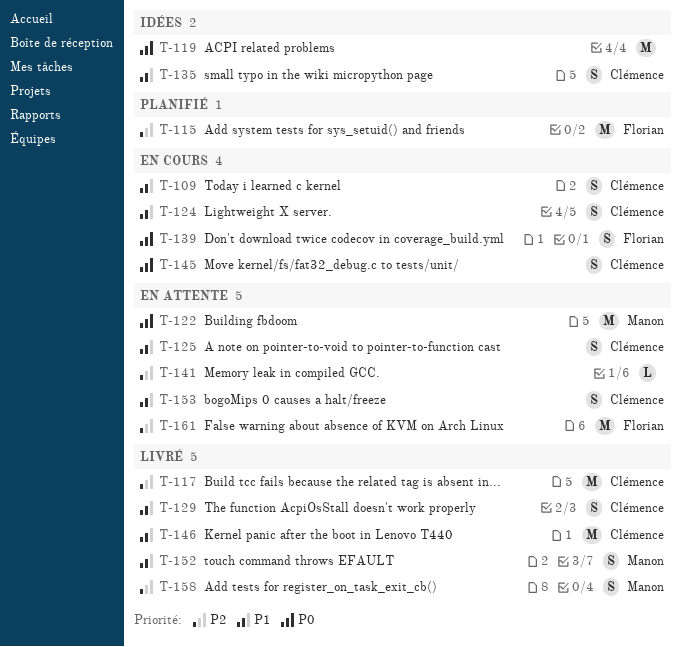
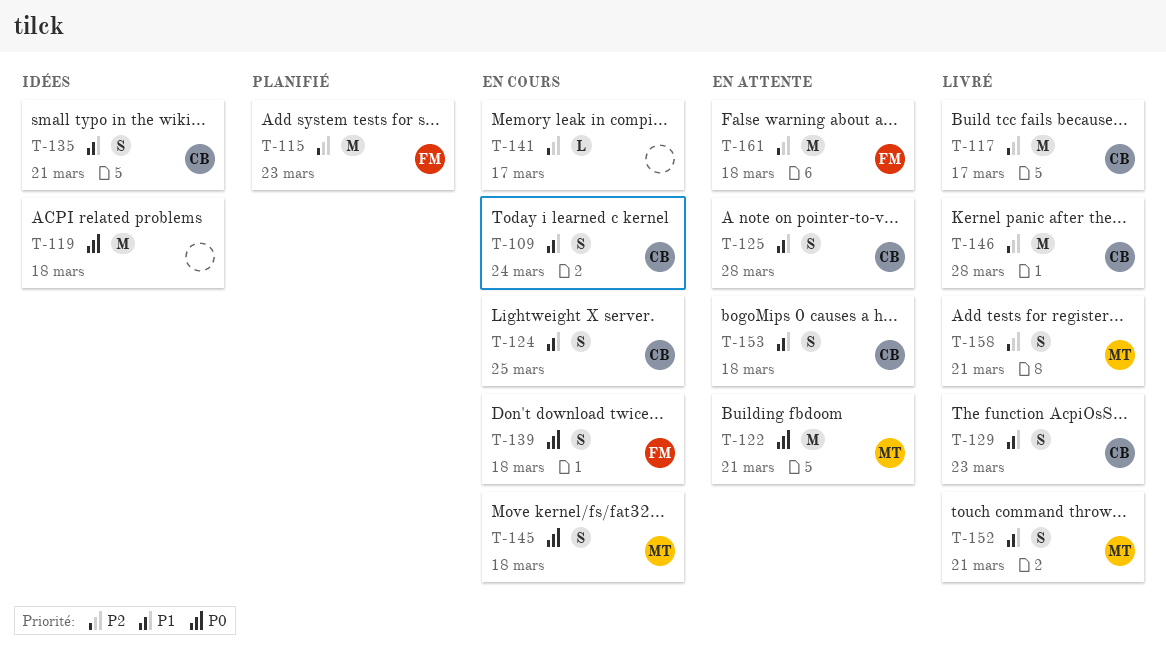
T-141, status: En attente -> En cours
T-145, owner: Clémence -> Manon
T-146, priority: P1 -> P2

